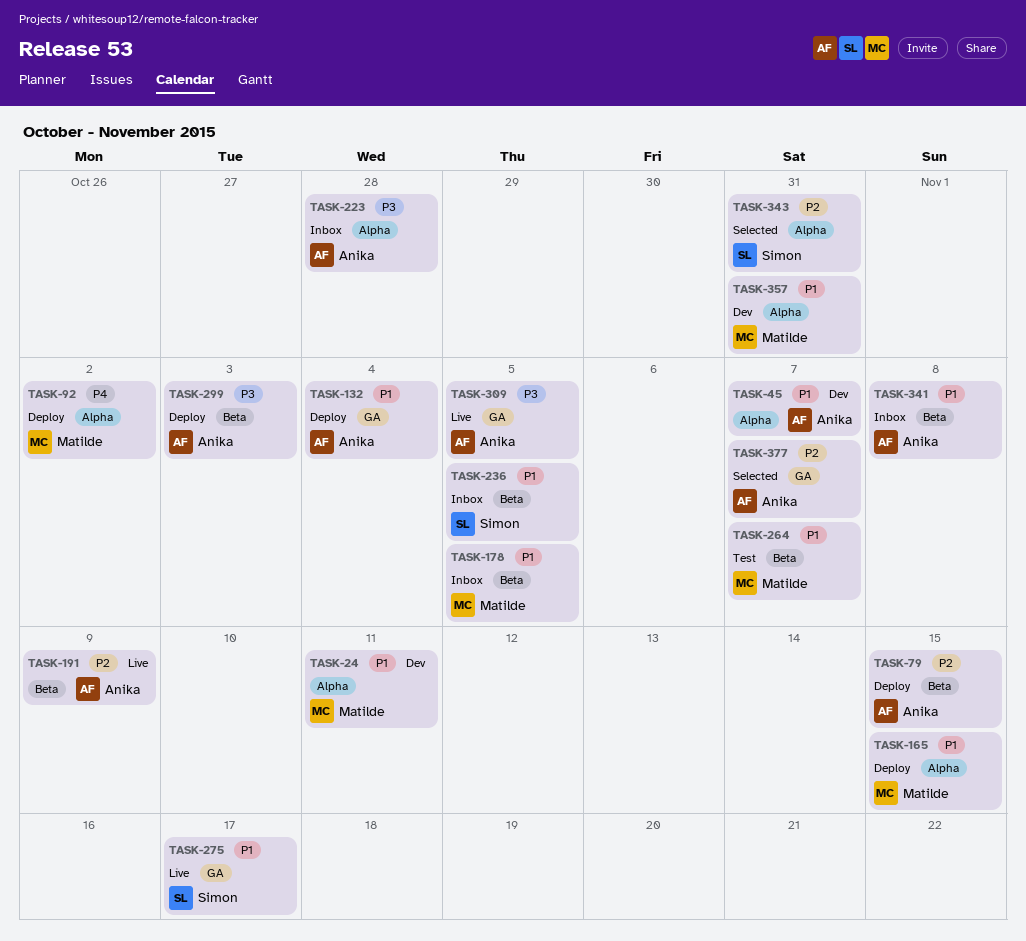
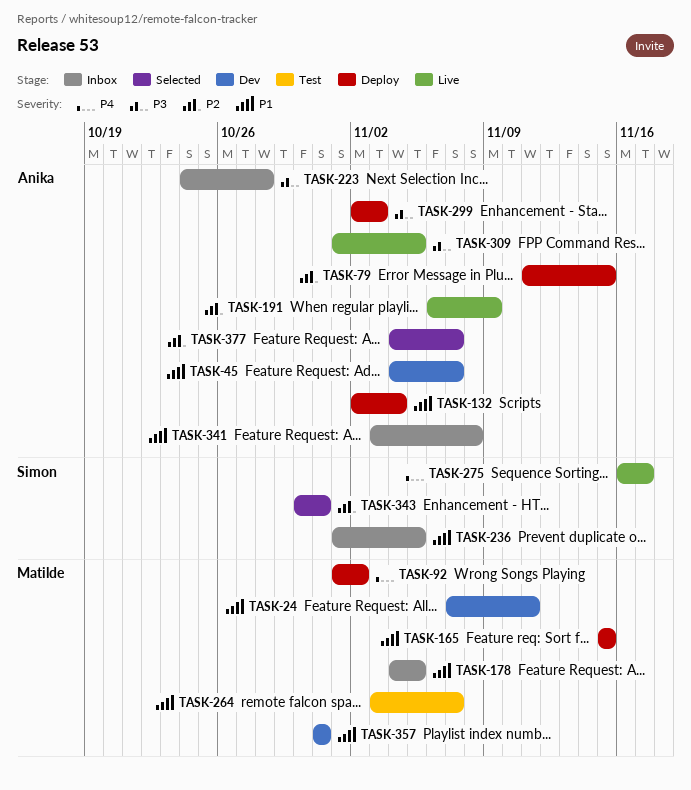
TASK-275, priority: P1 -> P4

